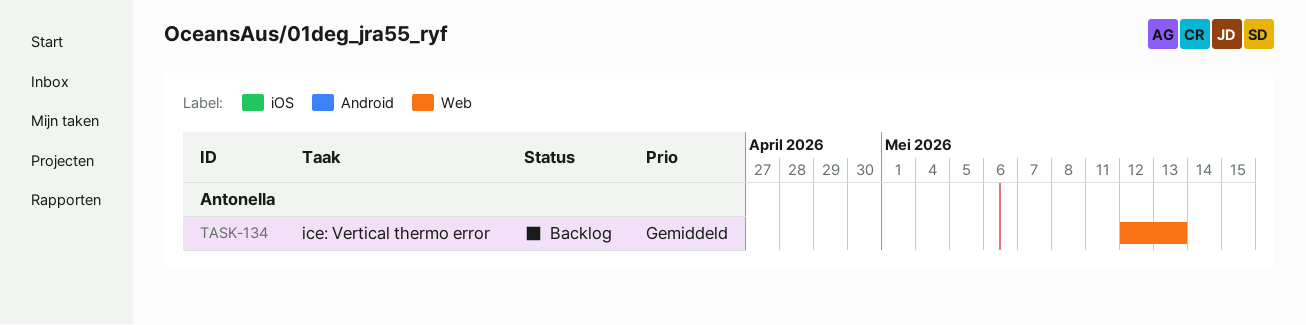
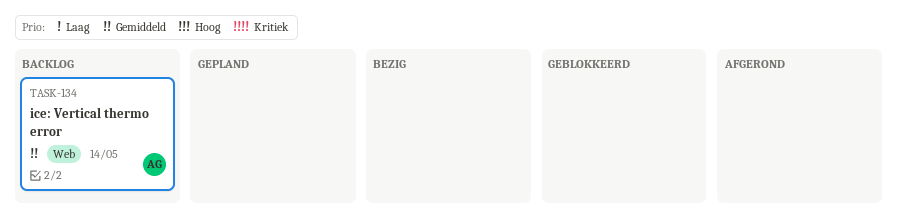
TASK-134, due: May 13 -> May 14

